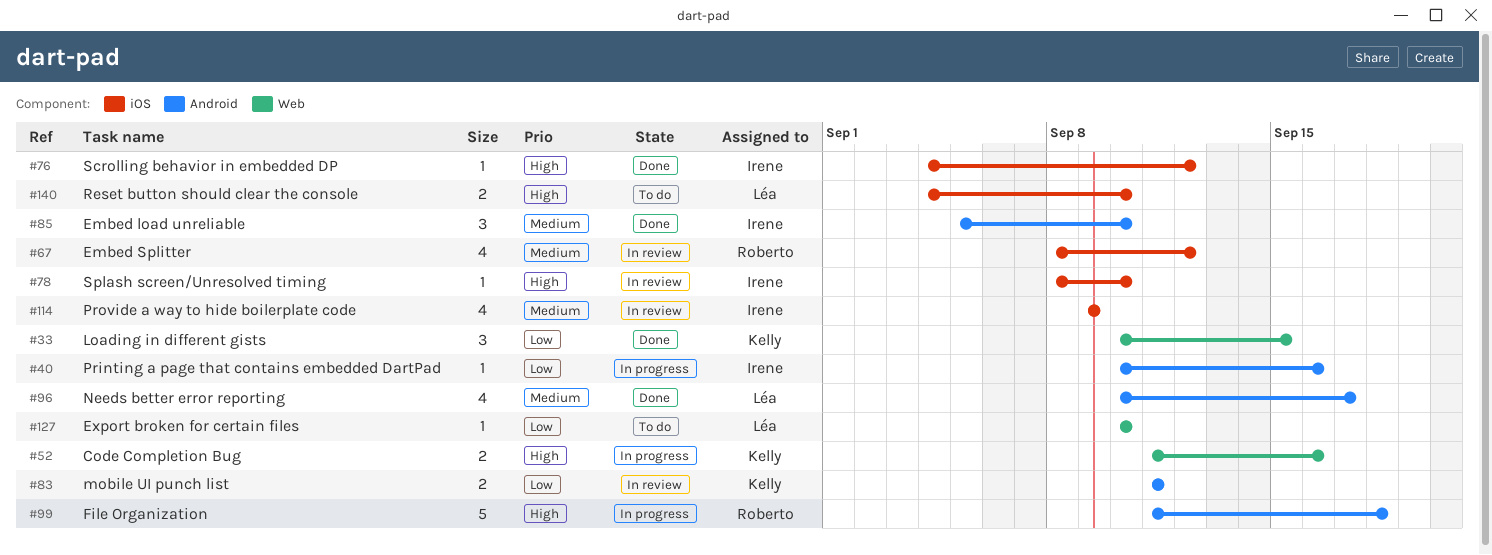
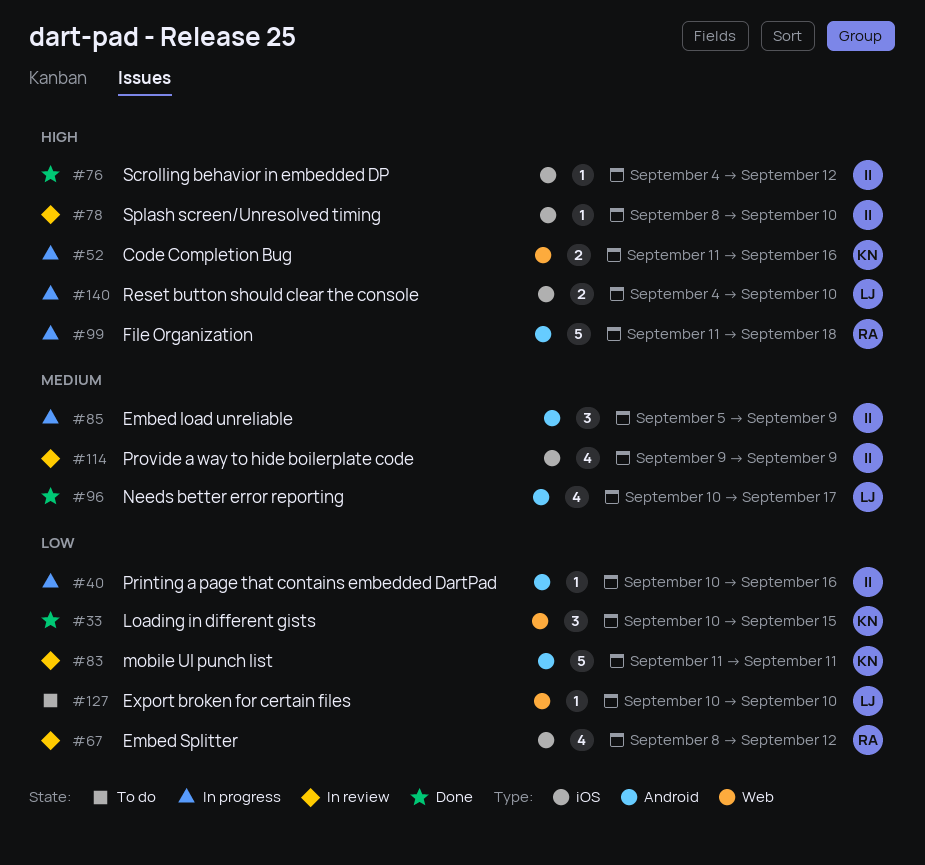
#67, priority: Medium -> Low
#83, estimate: 2 -> 5
#85, status: Done -> In progress
#85, due: Sep 10 -> Sep 9
#140, status: To do -> In progress

